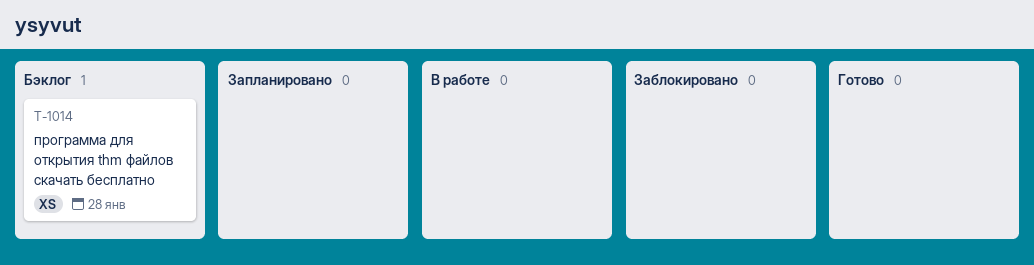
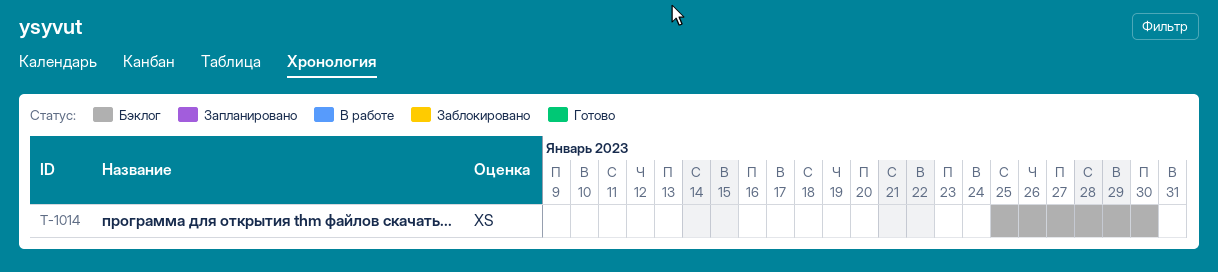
T-1014, due: Jan 28 -> Jan 30

